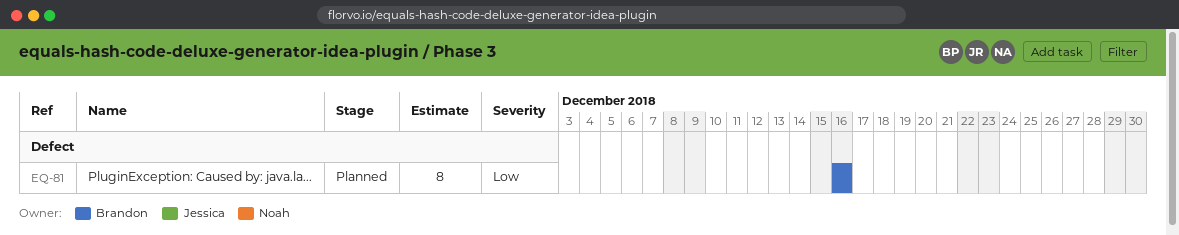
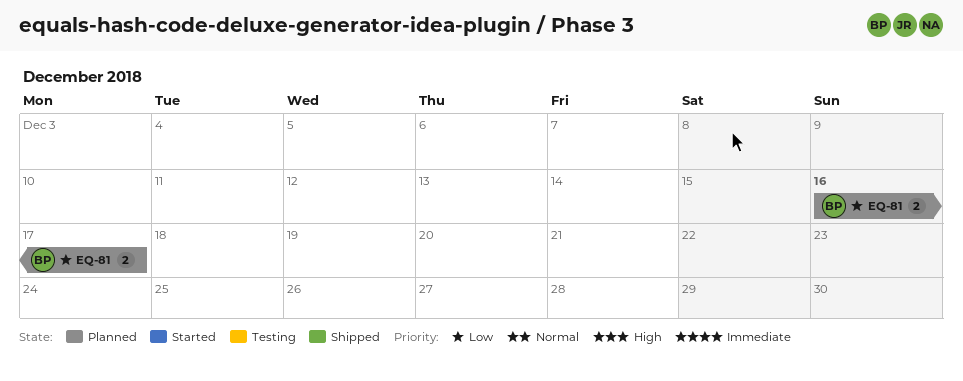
EQ-81, estimate: 8 -> 2
EQ-81, due: Dec 16 -> Dec 17

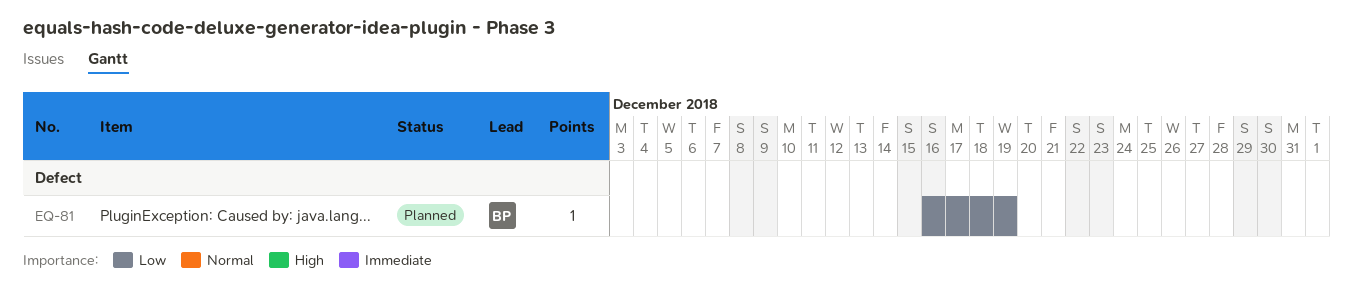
EQ-81, estimate: 2 -> 1
EQ-81, due: Dec 17 -> Dec 19

